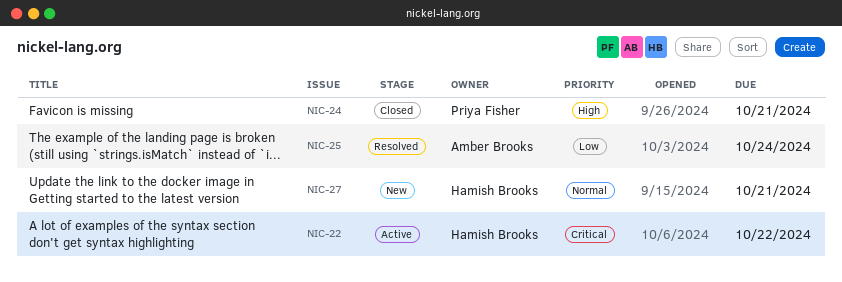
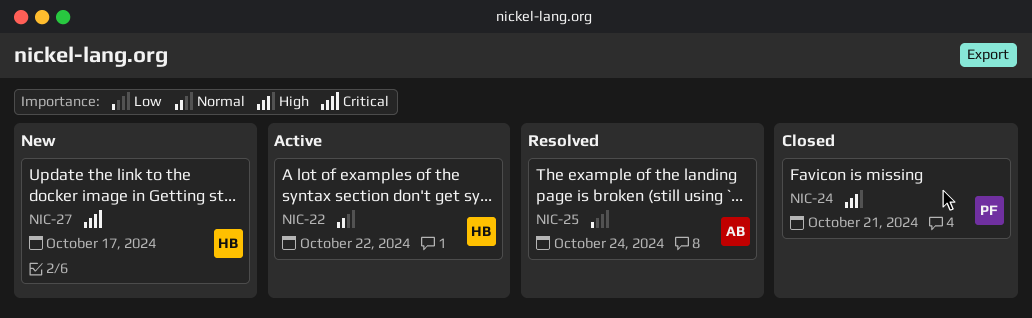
NIC-22, priority: Critical -> Normal
NIC-27, priority: Normal -> Critical
NIC-27, due: Oct 21 -> Oct 17

